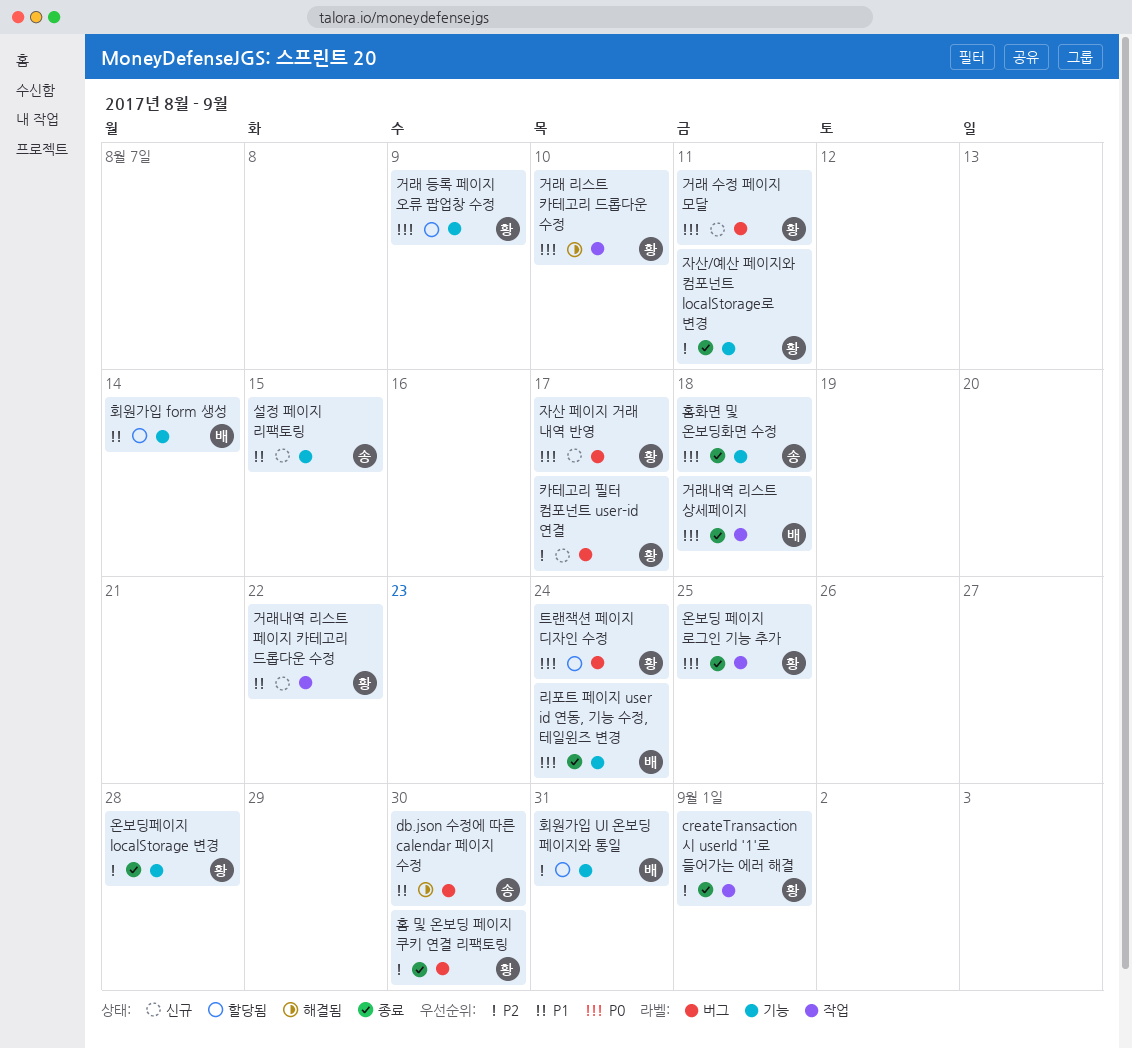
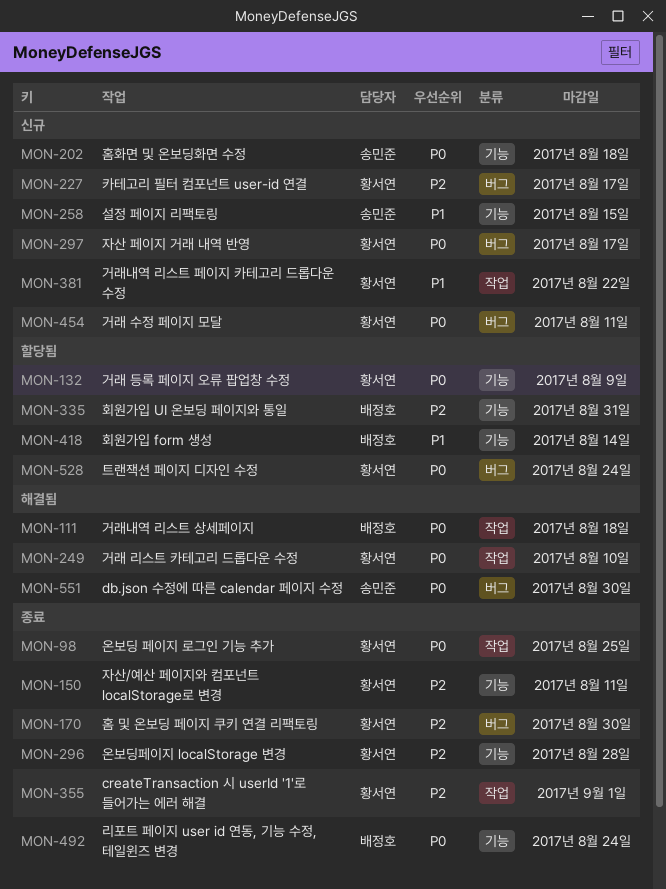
db.json 수정에 따른 calendar 페이지 수정, priority: P1 -> P0
거래내역 리스트 상세페이지, status: 종료 -> 해결됨
홈화면 및 온보딩화면 수정, status: 종료 -> 신규

